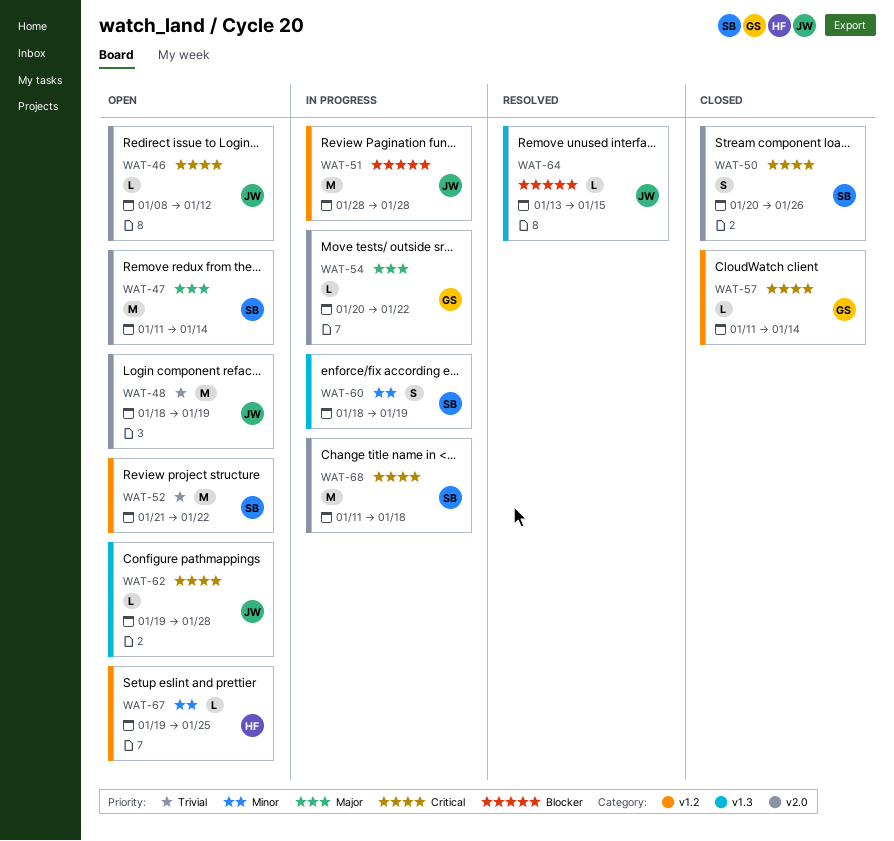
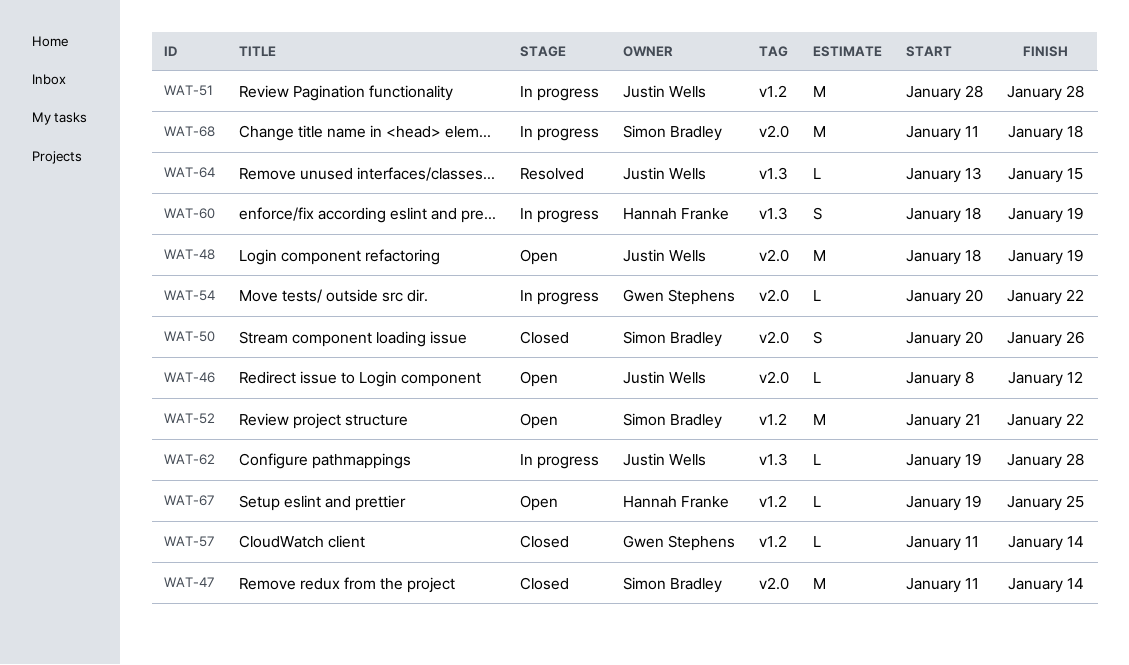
WAT-47, status: Open -> Closed
WAT-60, owner: Simon Bradley -> Hannah Franke
WAT-62, status: Open -> In progress

